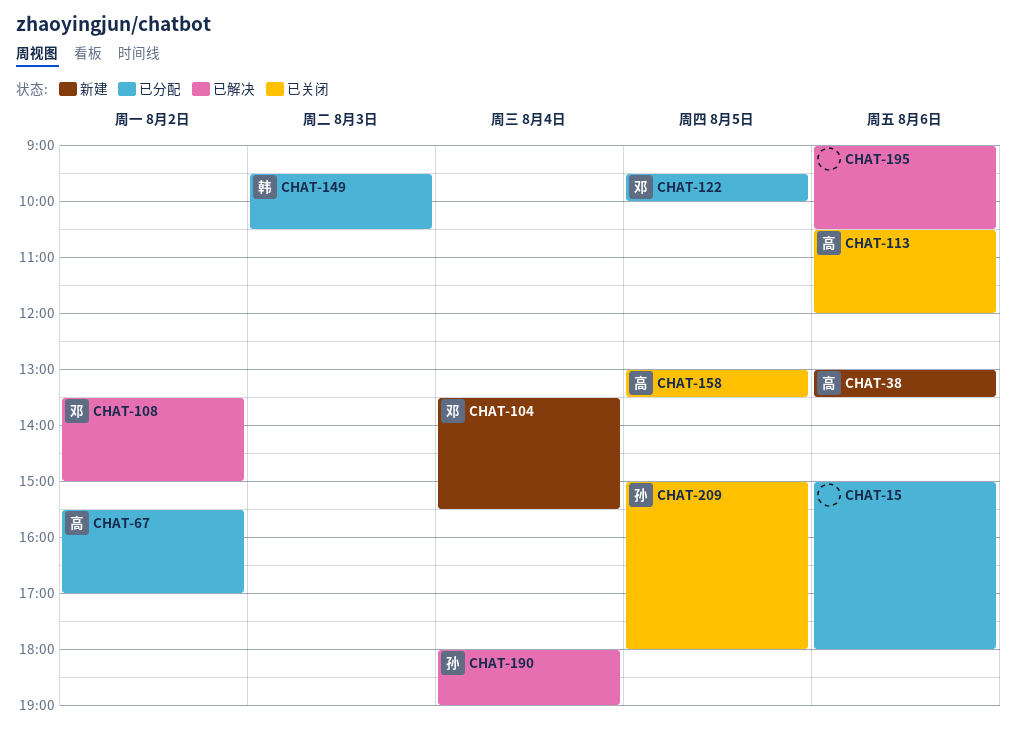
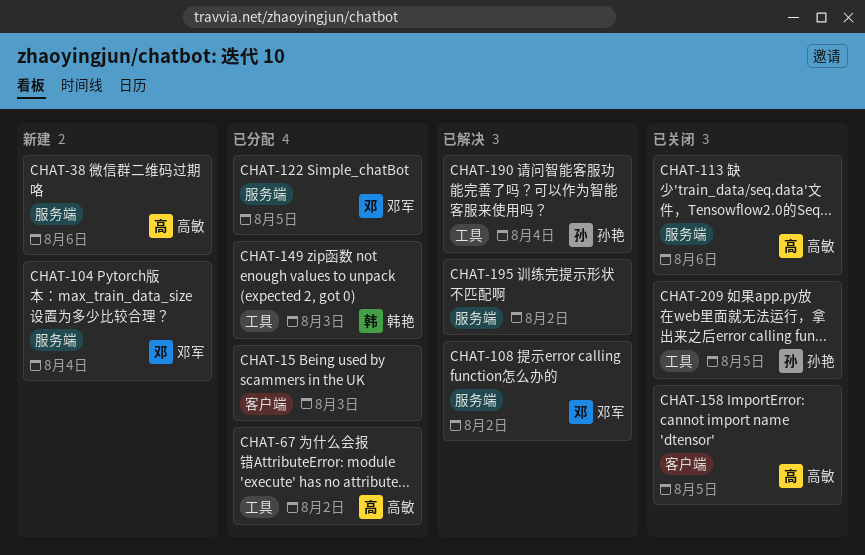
CHAT-15, day: Aug 6 -> Aug 3
CHAT-195, day: Aug 6 -> Aug 2

